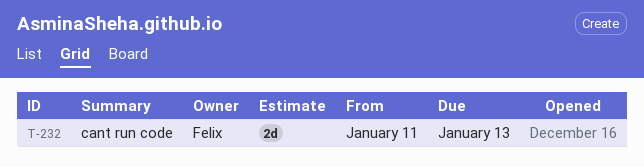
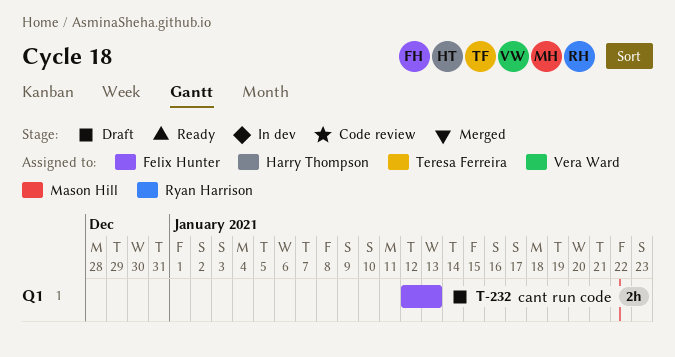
T-232, estimate: 2d -> 2h
T-232, start: Jan 11 -> Jan 12

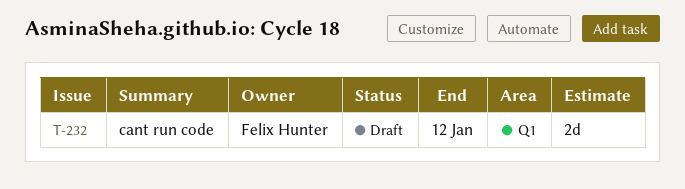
T-232, estimate: 2h -> 2d
T-232, due: Jan 13 -> Jan 12

